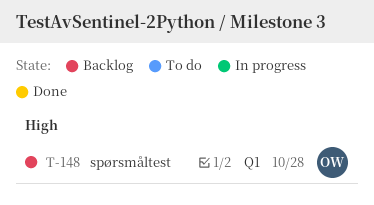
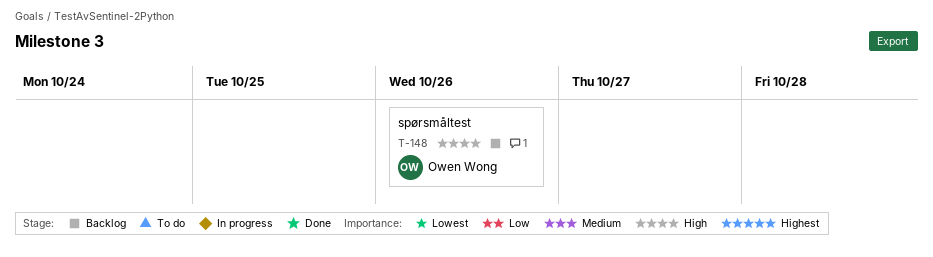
T-148, due: Oct 28 -> Oct 26

